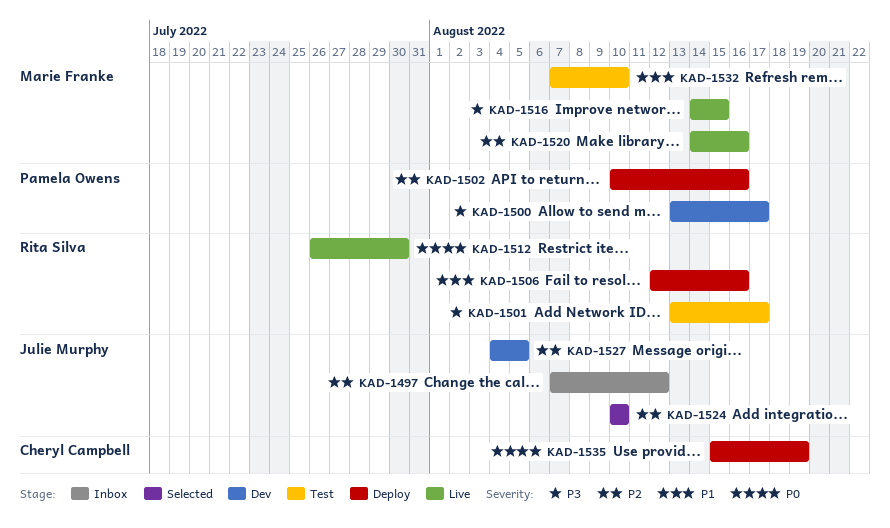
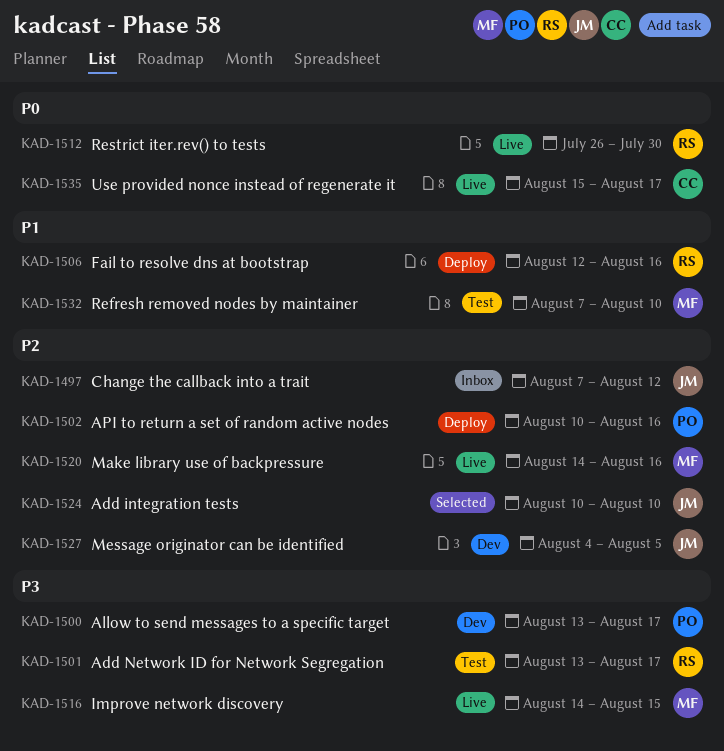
KAD-1535, status: Deploy -> Live
KAD-1535, due: Aug 19 -> Aug 17

